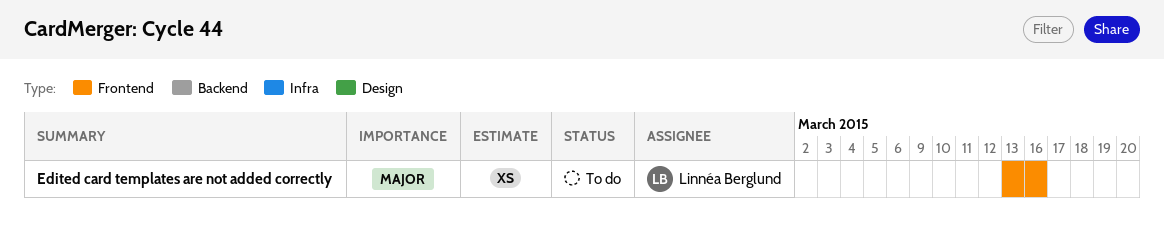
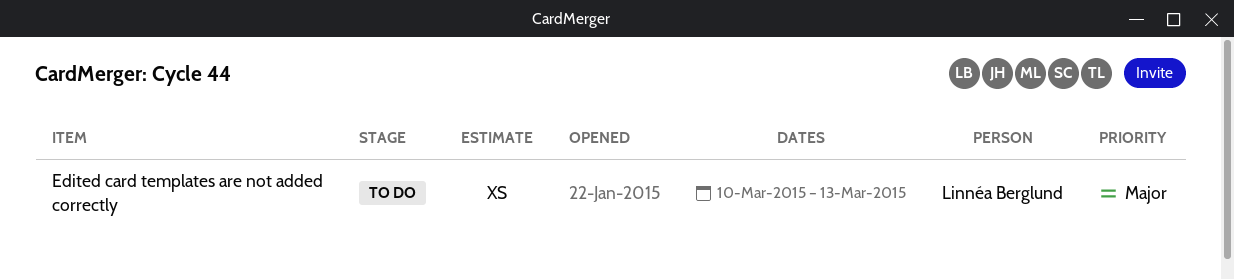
Edited card templates are not added correctly, start: Mar 13 -> Mar 10
Edited card templates are not added correctly, due: Mar 16 -> Mar 13

